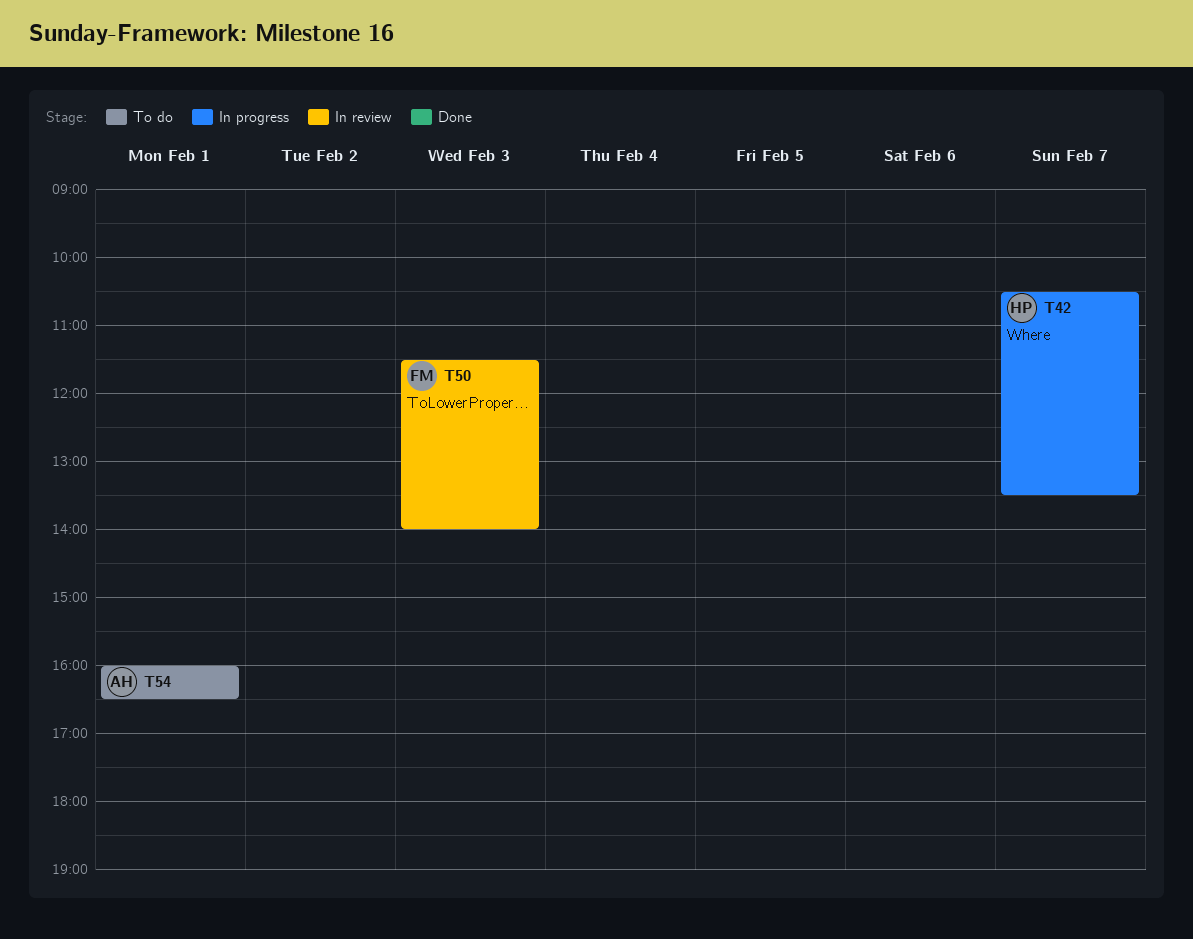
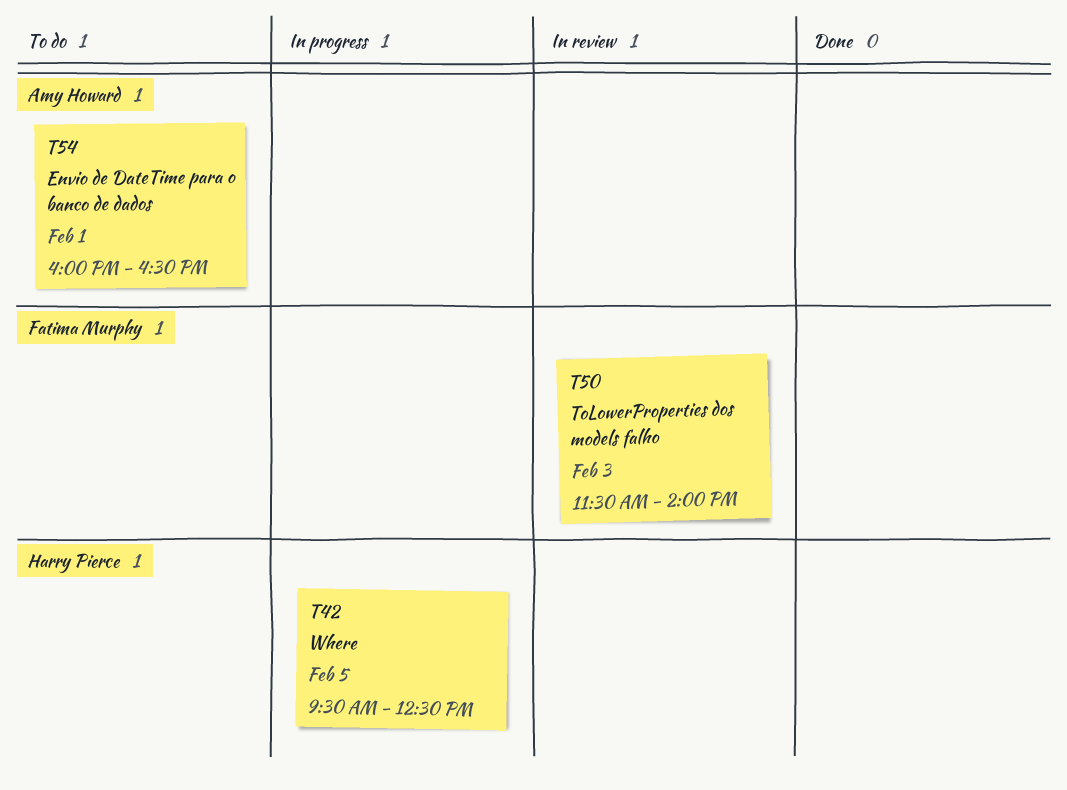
T42, day: Feb 7 -> Feb 5
T42, begins: 10:30 -> 09:30
T42, ends: 13:30 -> 12:30

